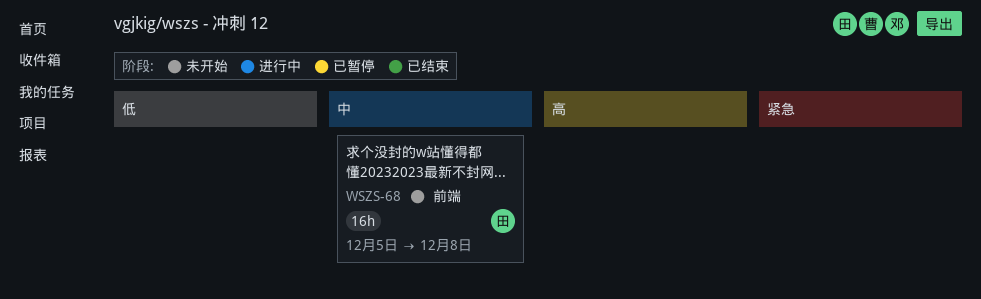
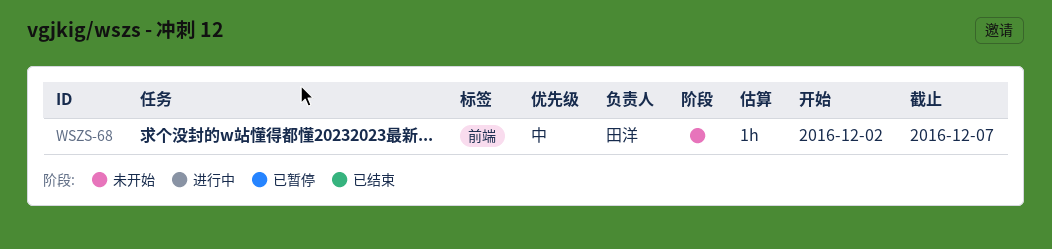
WSZS-68, estimate: 16h -> 1h
WSZS-68, start: Dec 5 -> Dec 2
WSZS-68, due: Dec 8 -> Dec 7

